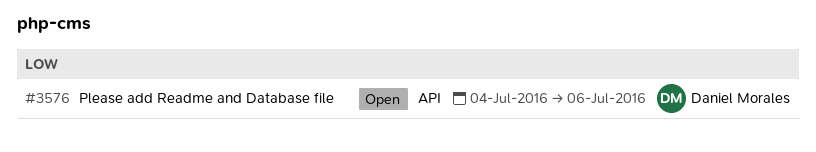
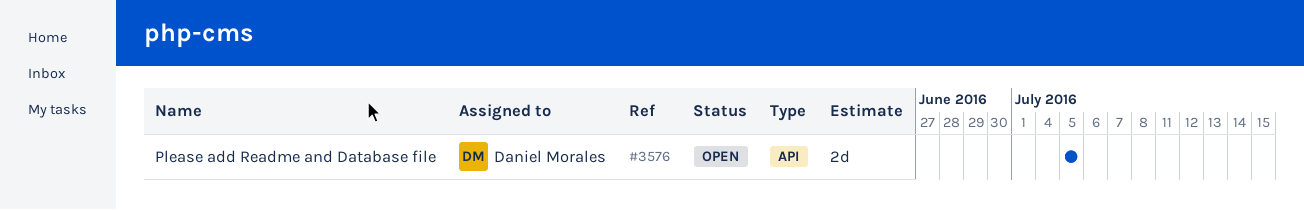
#3576, start: Jul 4 -> Jul 5
#3576, due: Jul 6 -> Jul 5

